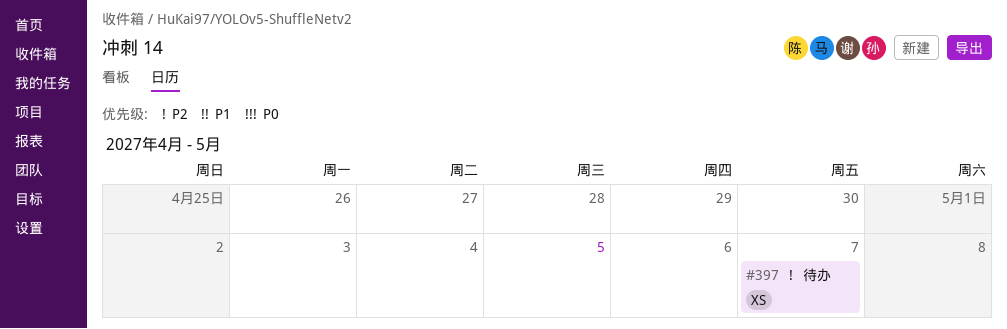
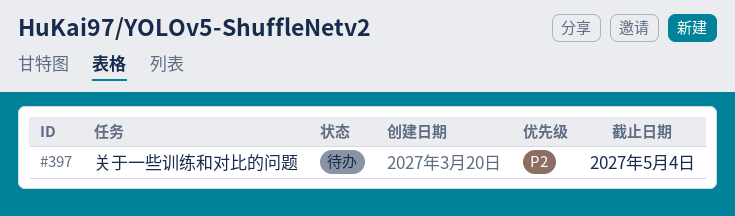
#397, due: May 7 -> May 4

